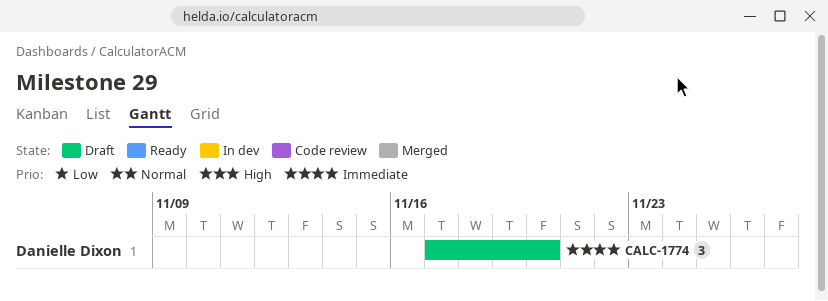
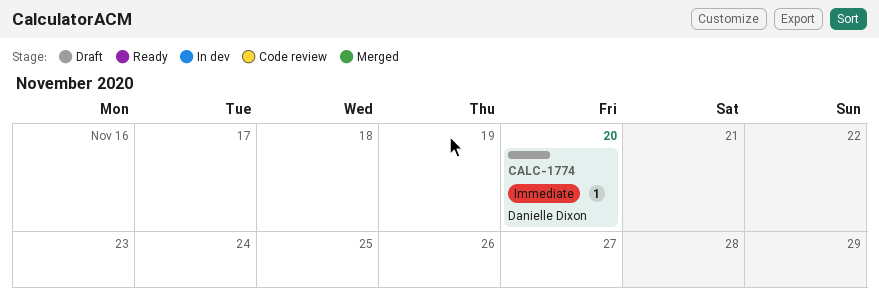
CALC-1774, estimate: 3 -> 1

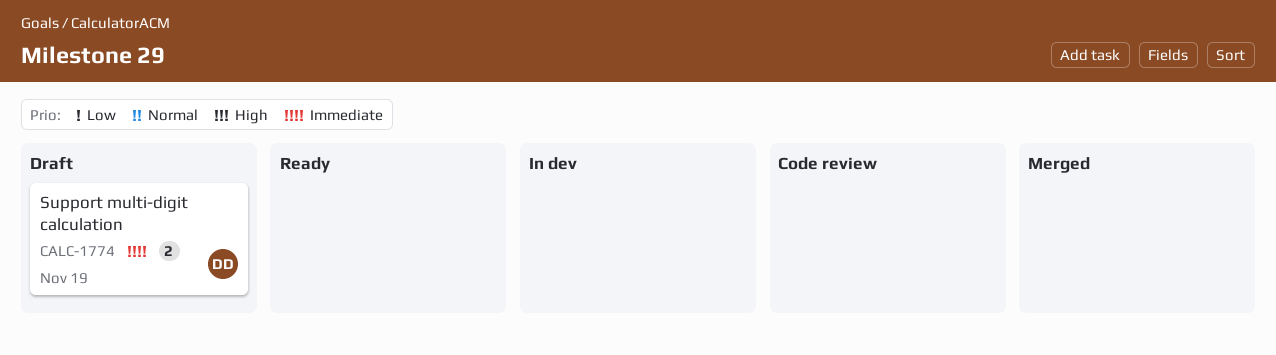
CALC-1774, estimate: 1 -> 2
CALC-1774, due: Nov 20 -> Nov 19

